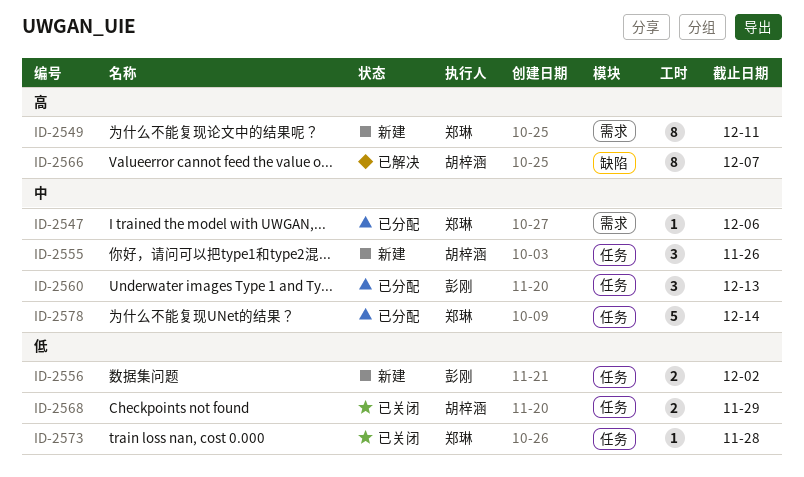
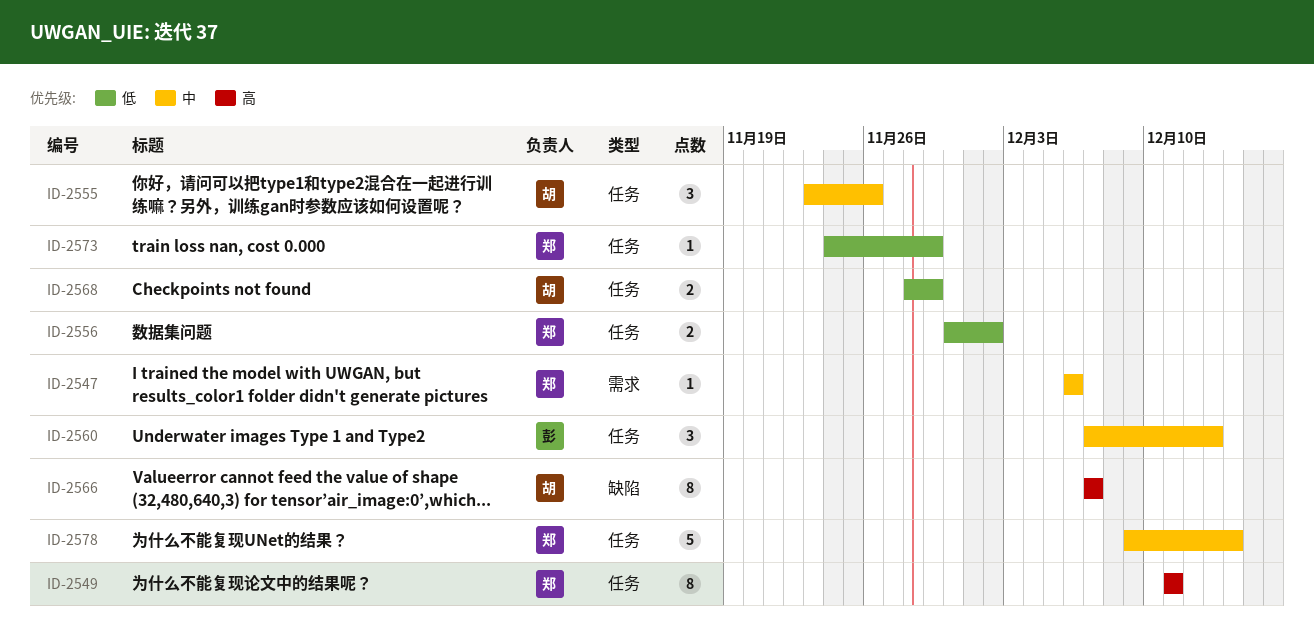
ID-2549, label: 需求 -> 任务
ID-2556, owner: 彭刚 -> 郑琳
ID-2573, due: Nov 28 -> Nov 29

